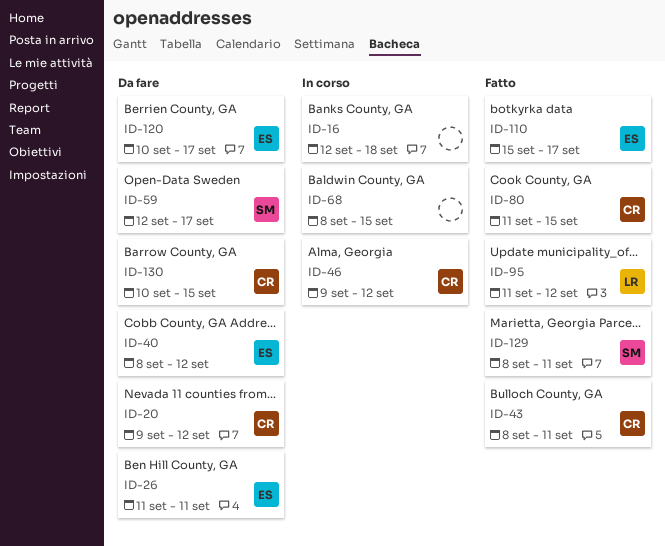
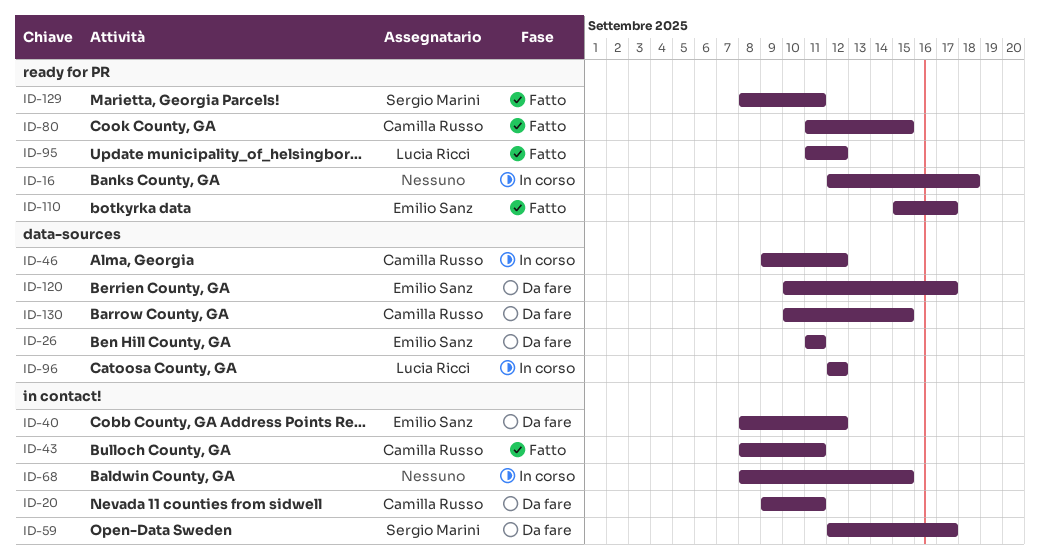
ID-20, due: Sep 12 -> Sep 11
ID-96: none -> present

